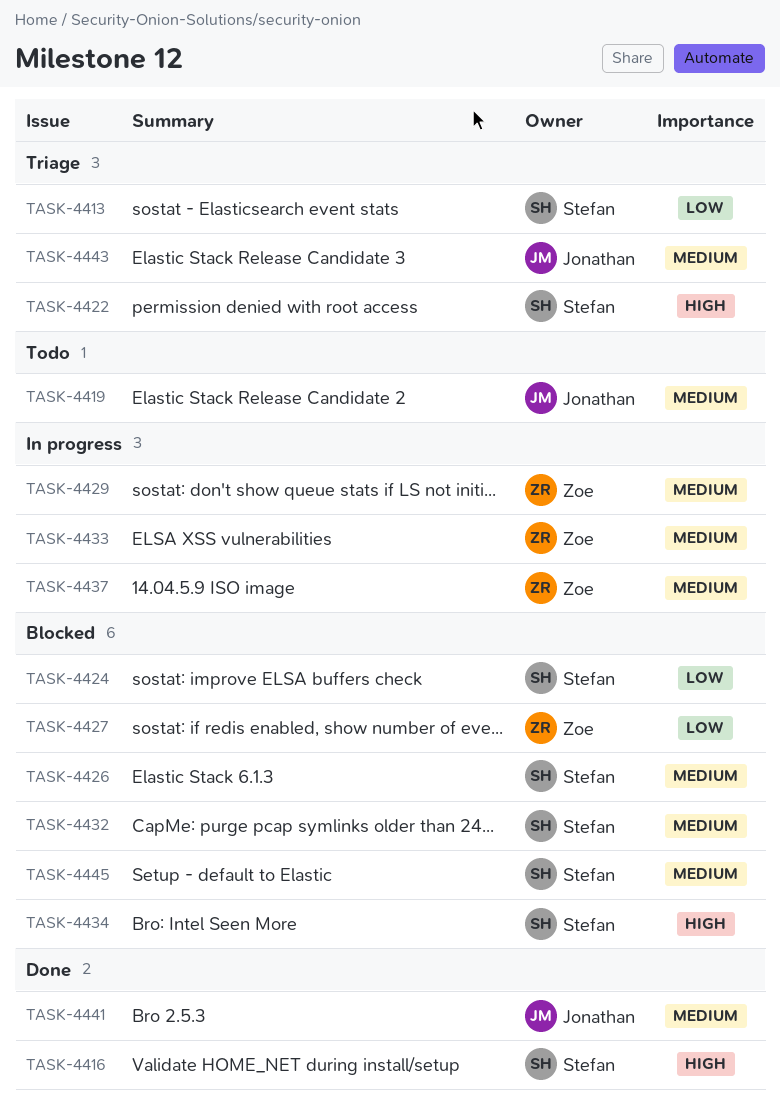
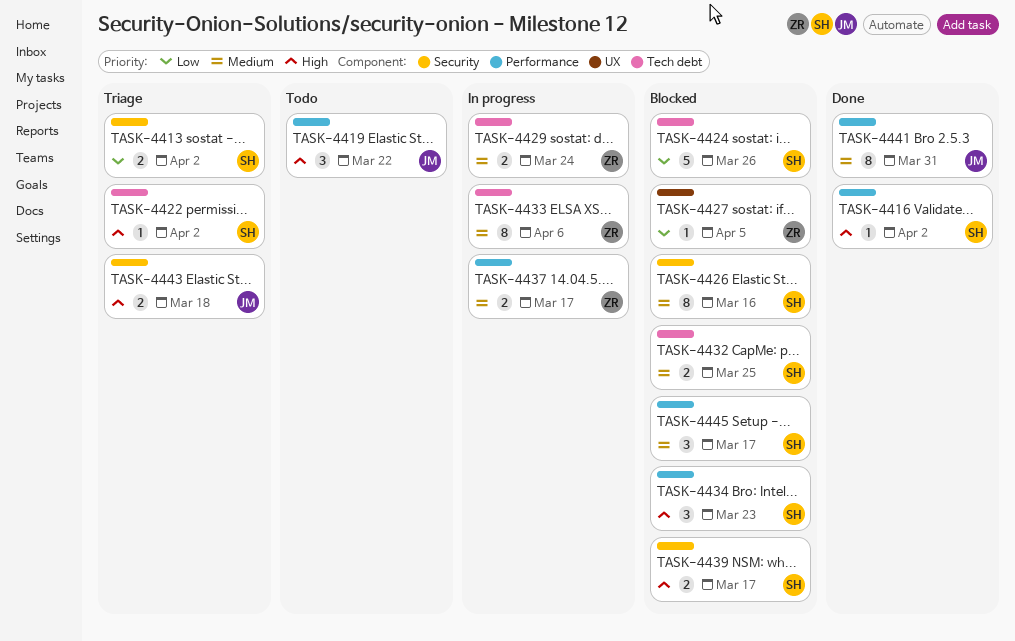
TASK-4419, priority: Medium -> High
TASK-4439: none -> present
TASK-4443, priority: Medium -> High

